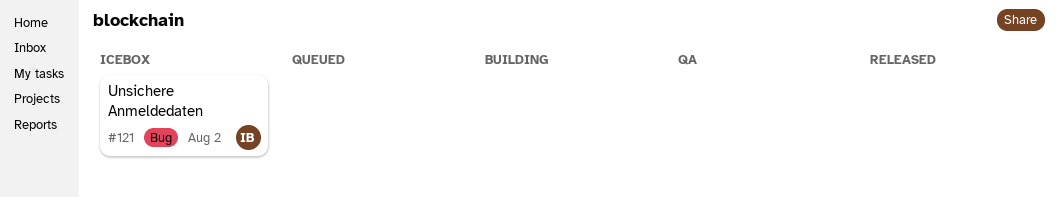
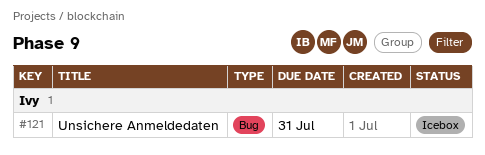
#121, due: Aug 2 -> Jul 31

